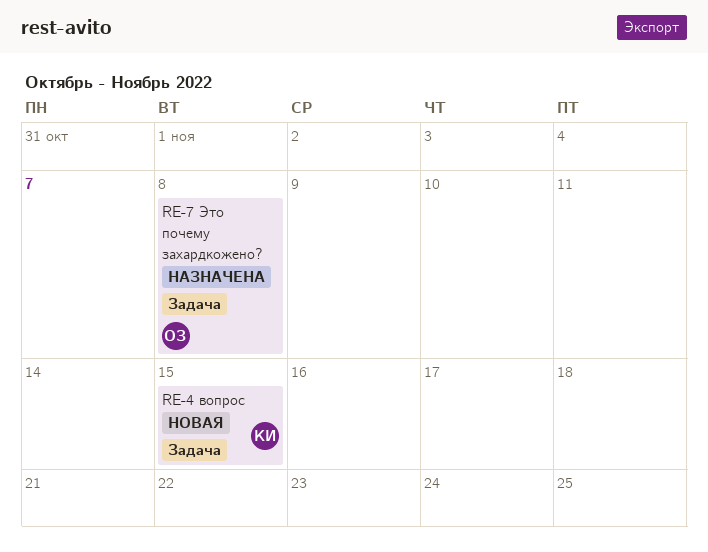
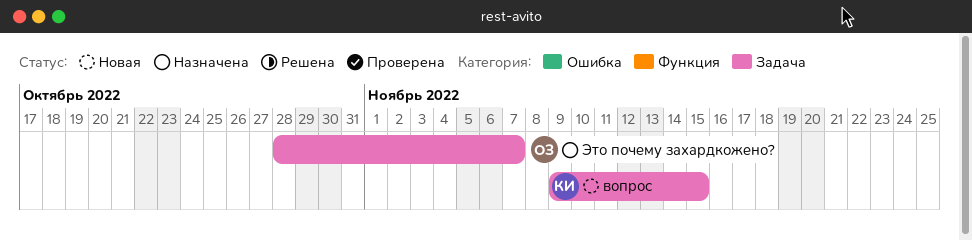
Это почему захардкожено?, due: Nov 8 -> Nov 7

